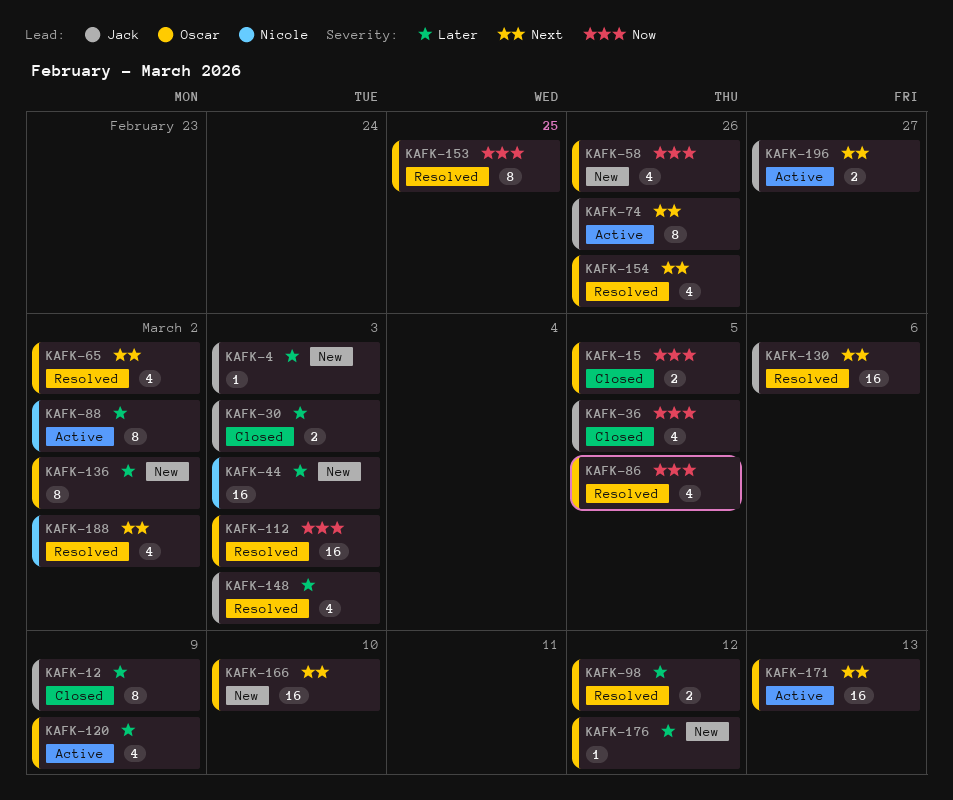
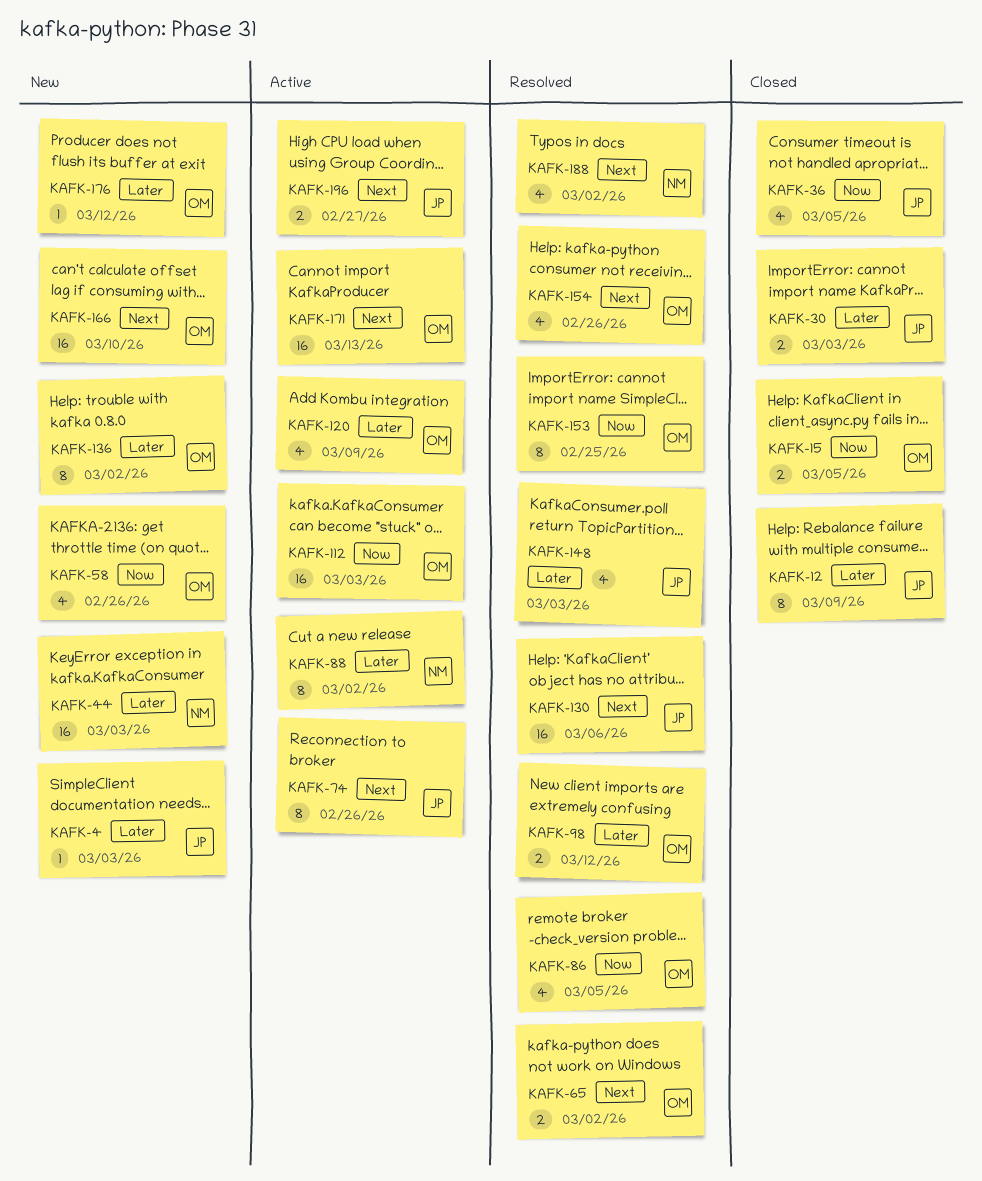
KAFK-65, estimate: 4 -> 2
KAFK-112, status: Resolved -> Active

